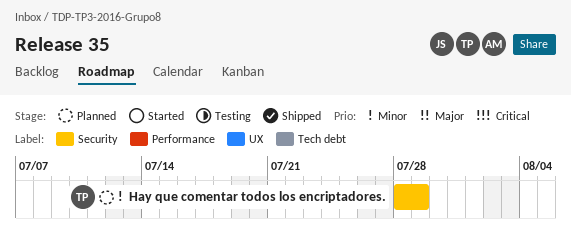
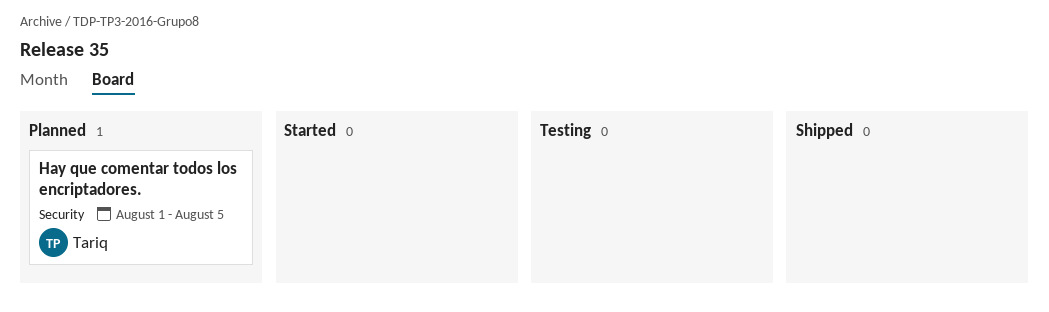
Hay que comentar todos los encriptadores., start: Jul 28 -> Aug 1
Hay que comentar todos los encriptadores., due: Jul 29 -> Aug 5

